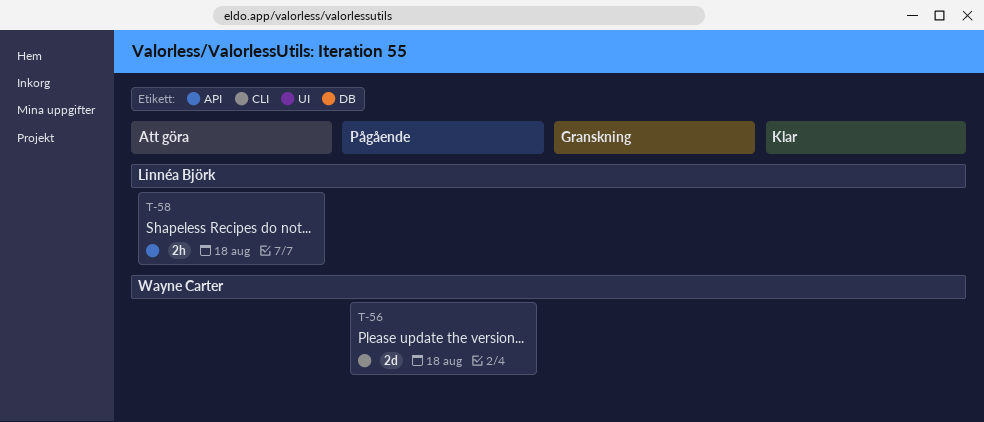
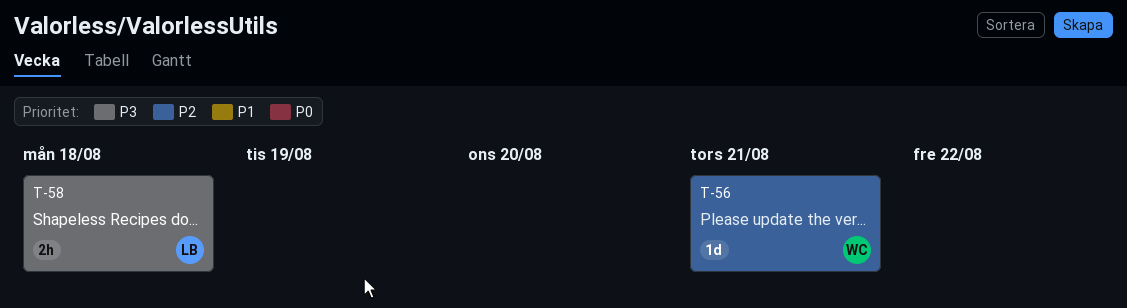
T-56, estimate: 2d -> 1d
T-56, due: Aug 18 -> Aug 21

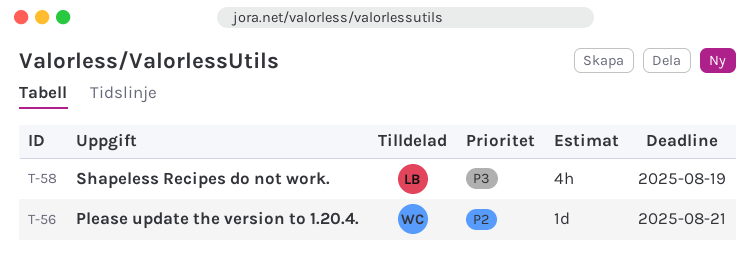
T-58, estimate: 2h -> 4h
T-58, due: Aug 18 -> Aug 19

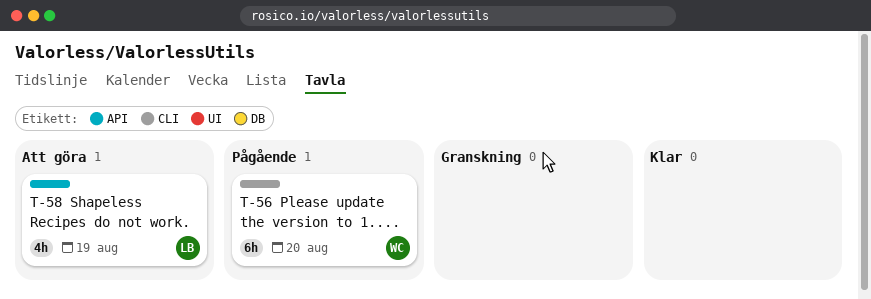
T-56, estimate: 1d -> 6h
T-56, due: Aug 21 -> Aug 20

